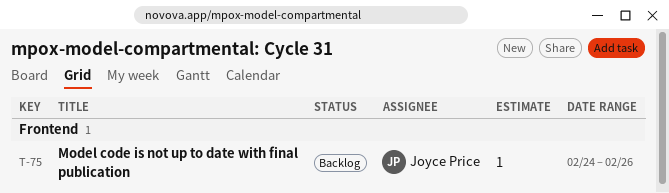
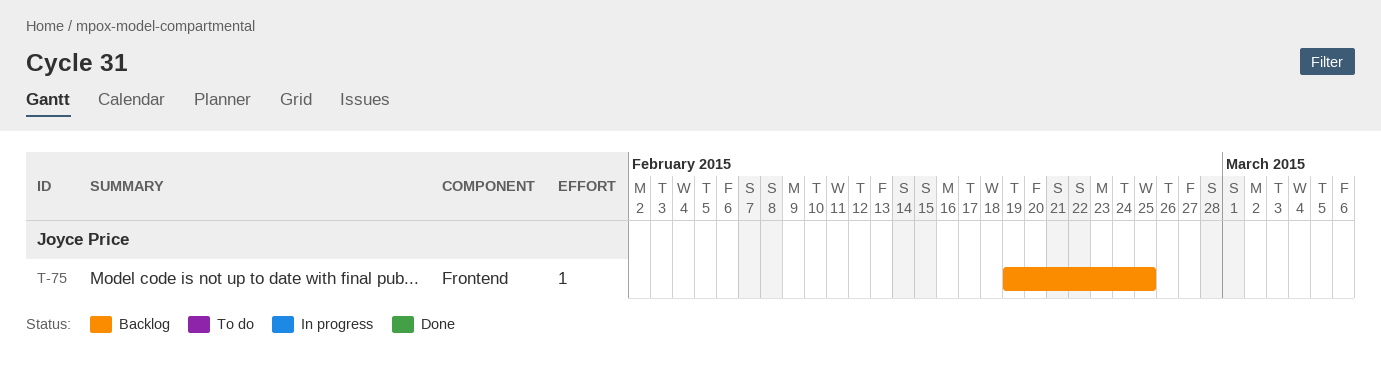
T-75, start: Feb 24 -> Feb 19
T-75, due: Feb 26 -> Feb 25

